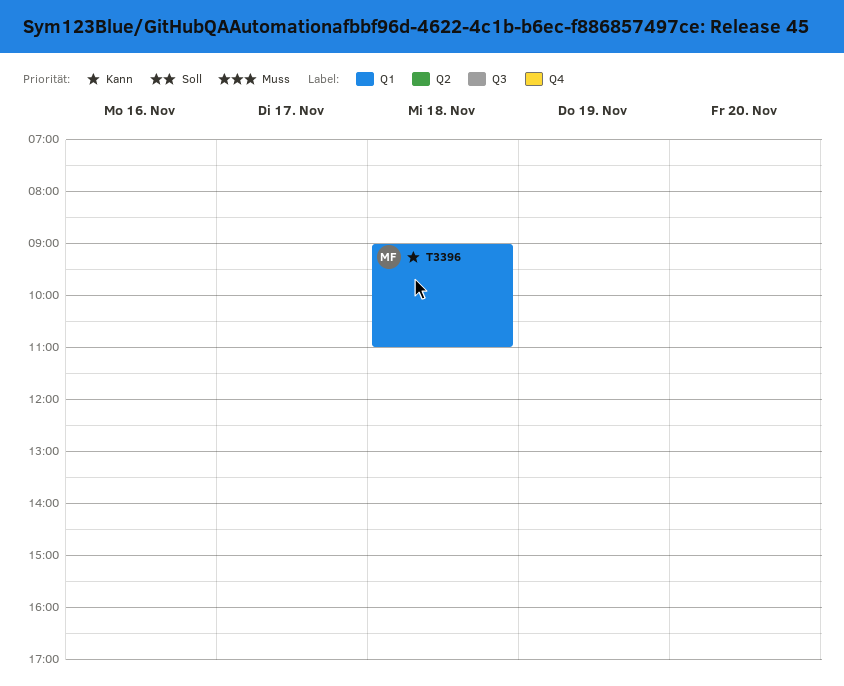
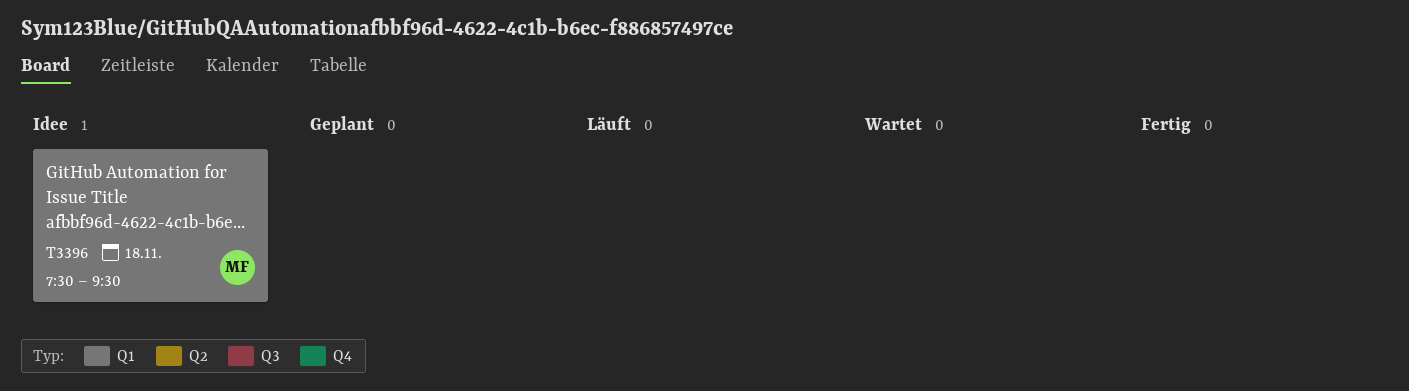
T3396, begins: 09:00 -> 07:30
T3396, ends: 11:00 -> 09:30

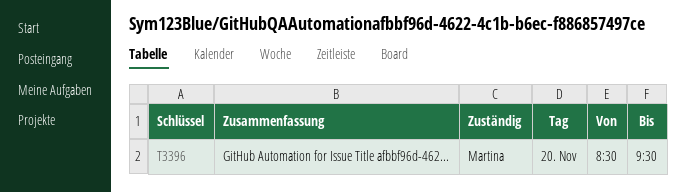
T3396, day: Nov 18 -> Nov 20
T3396, begins: 07:30 -> 08:30

